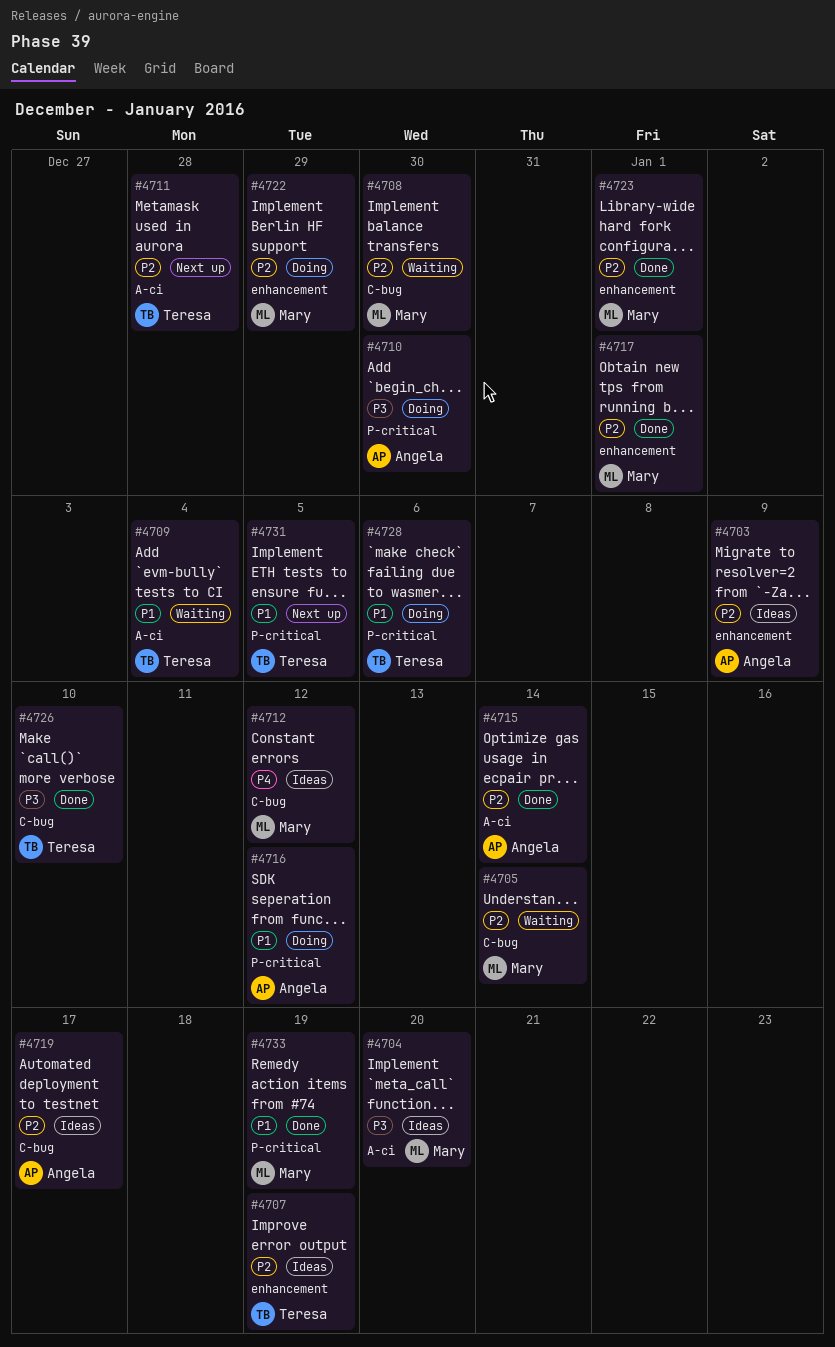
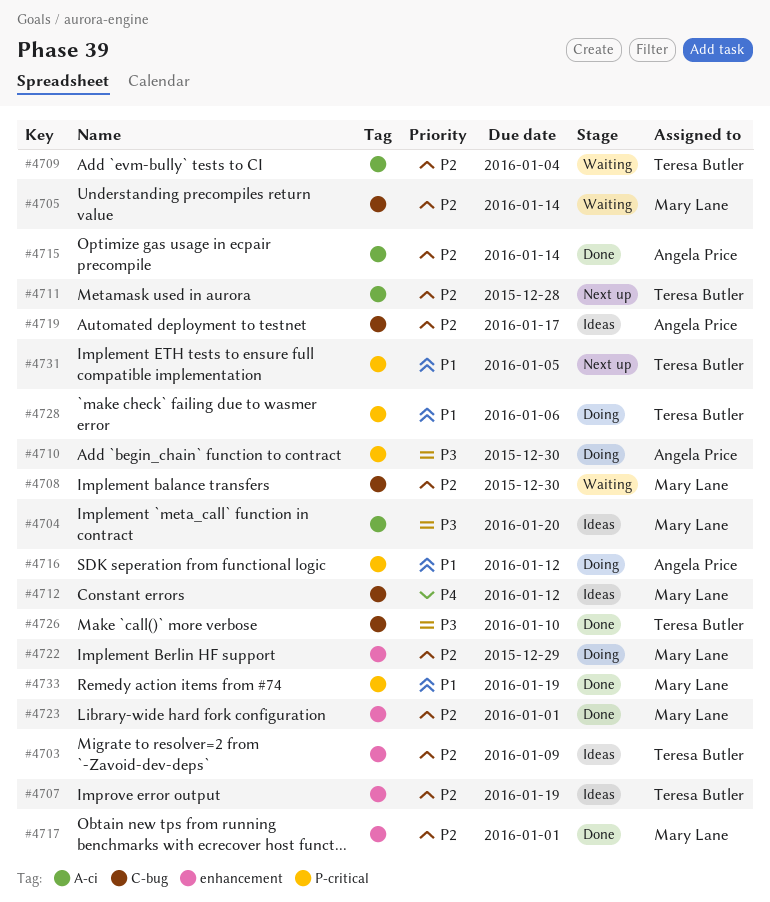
#4703, owner: Angela Price -> Teresa Butler
#4709, priority: P1 -> P2

